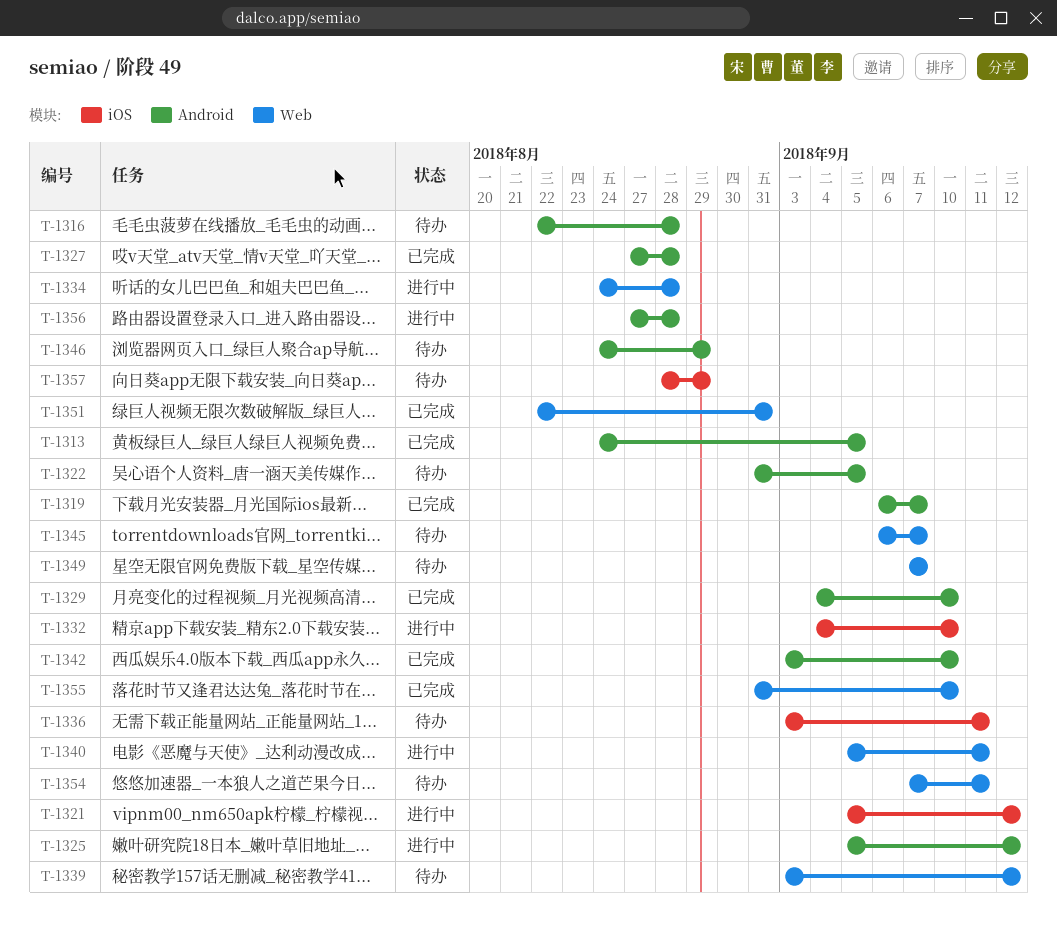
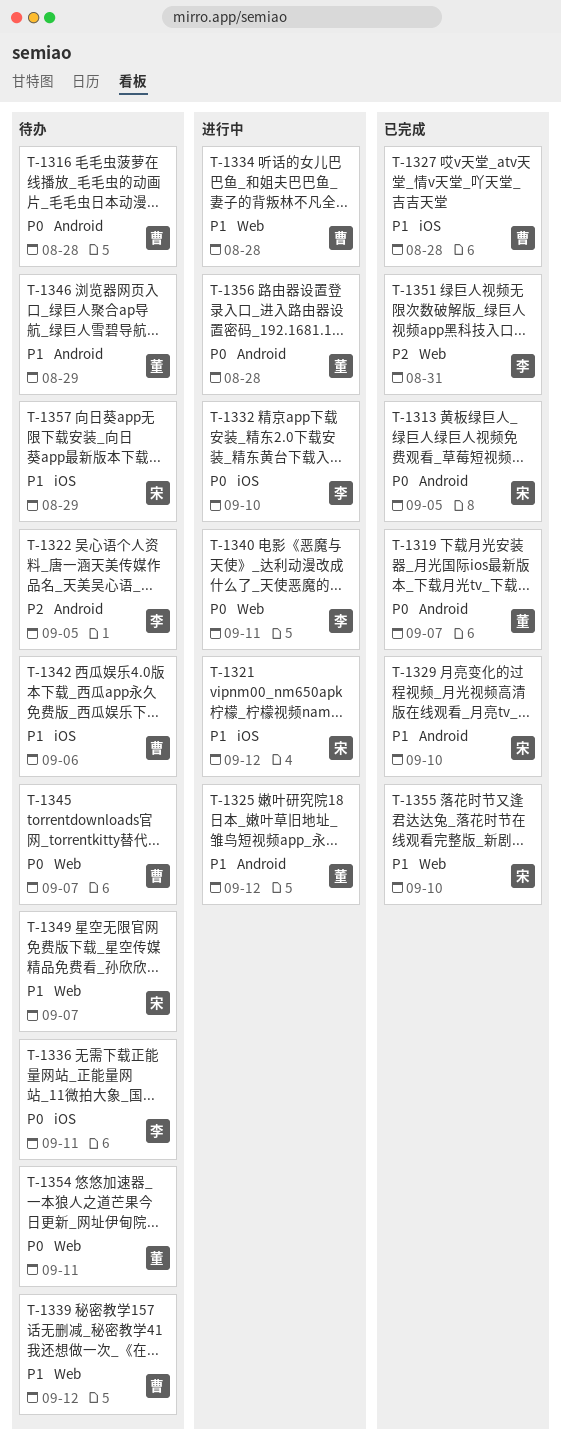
T-1327, label: Android -> iOS
T-1342, status: 已完成 -> 待办
T-1342, label: Android -> iOS
T-1342, due: Sep 10 -> Sep 6

